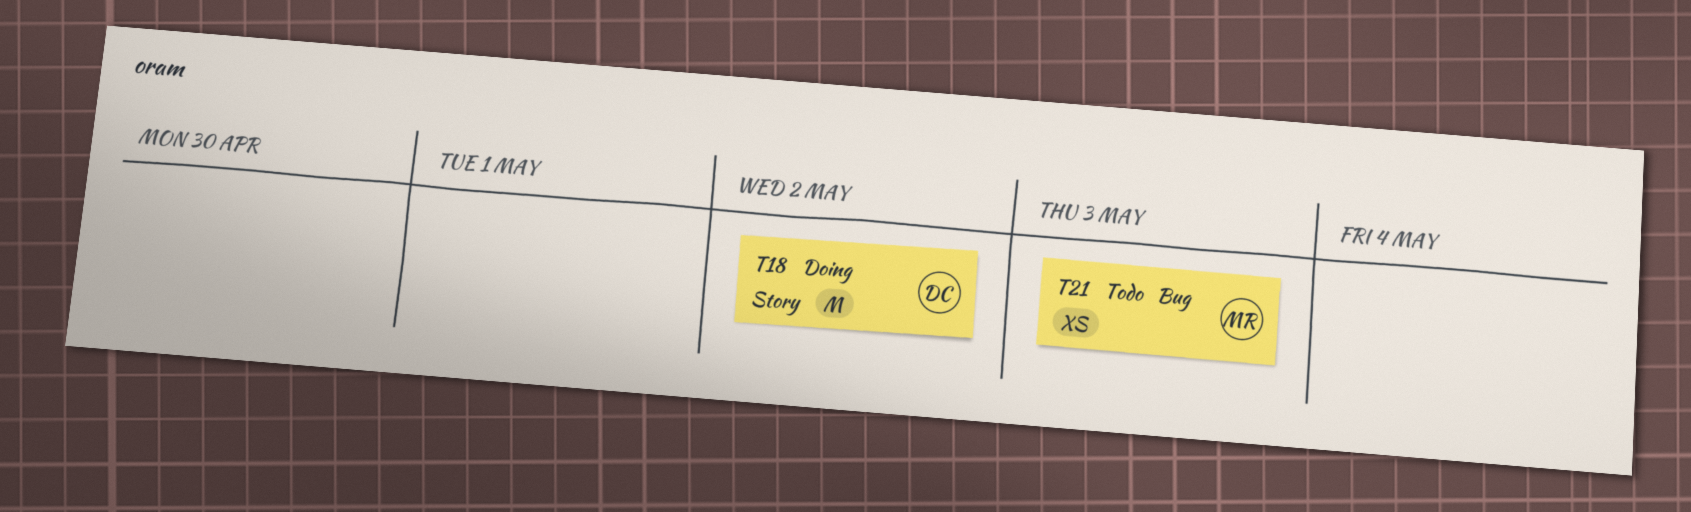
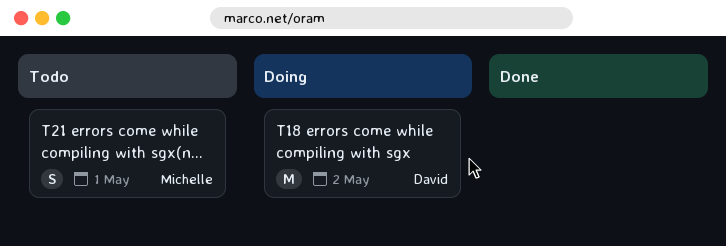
T21, estimate: XS -> S
T21, due: May 3 -> May 1

